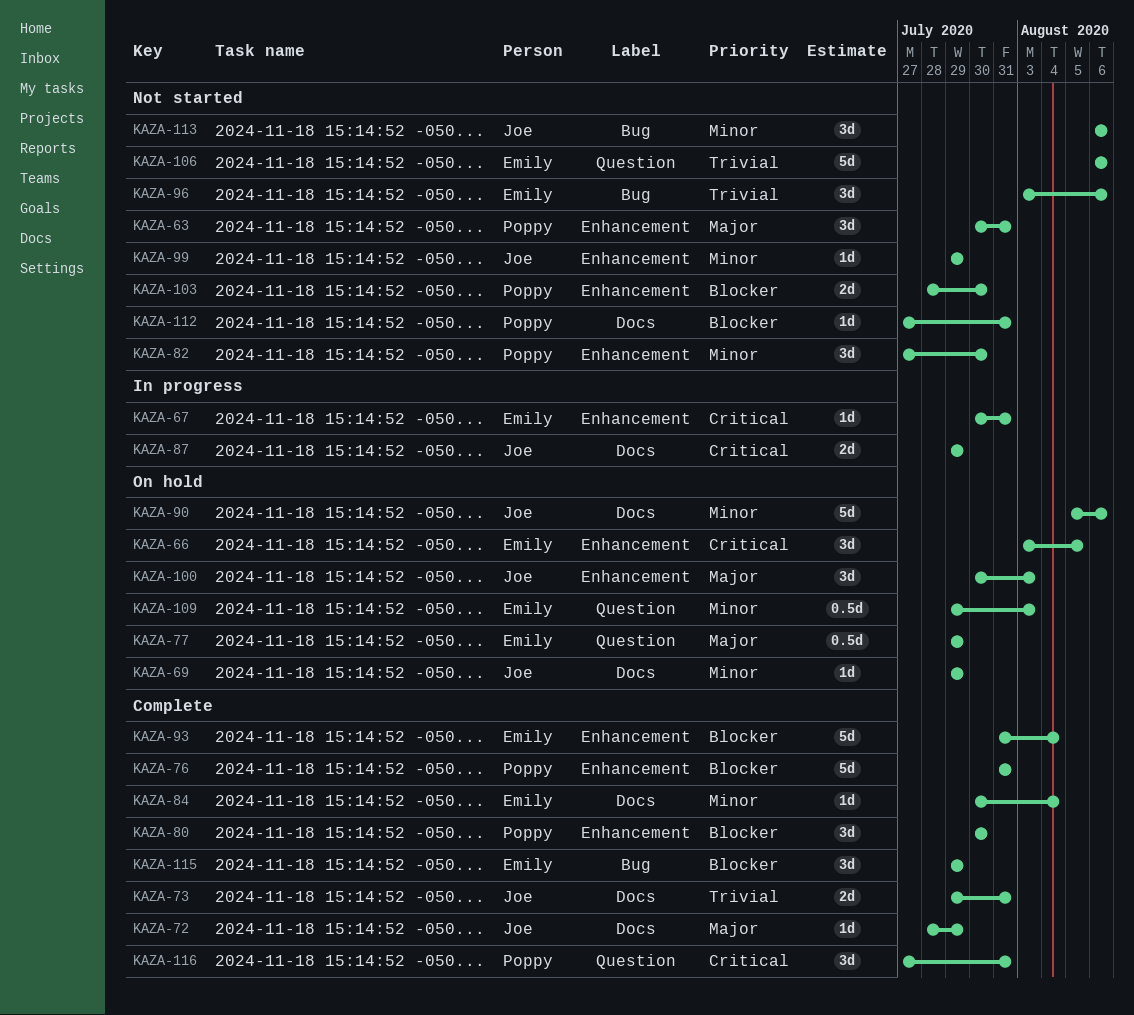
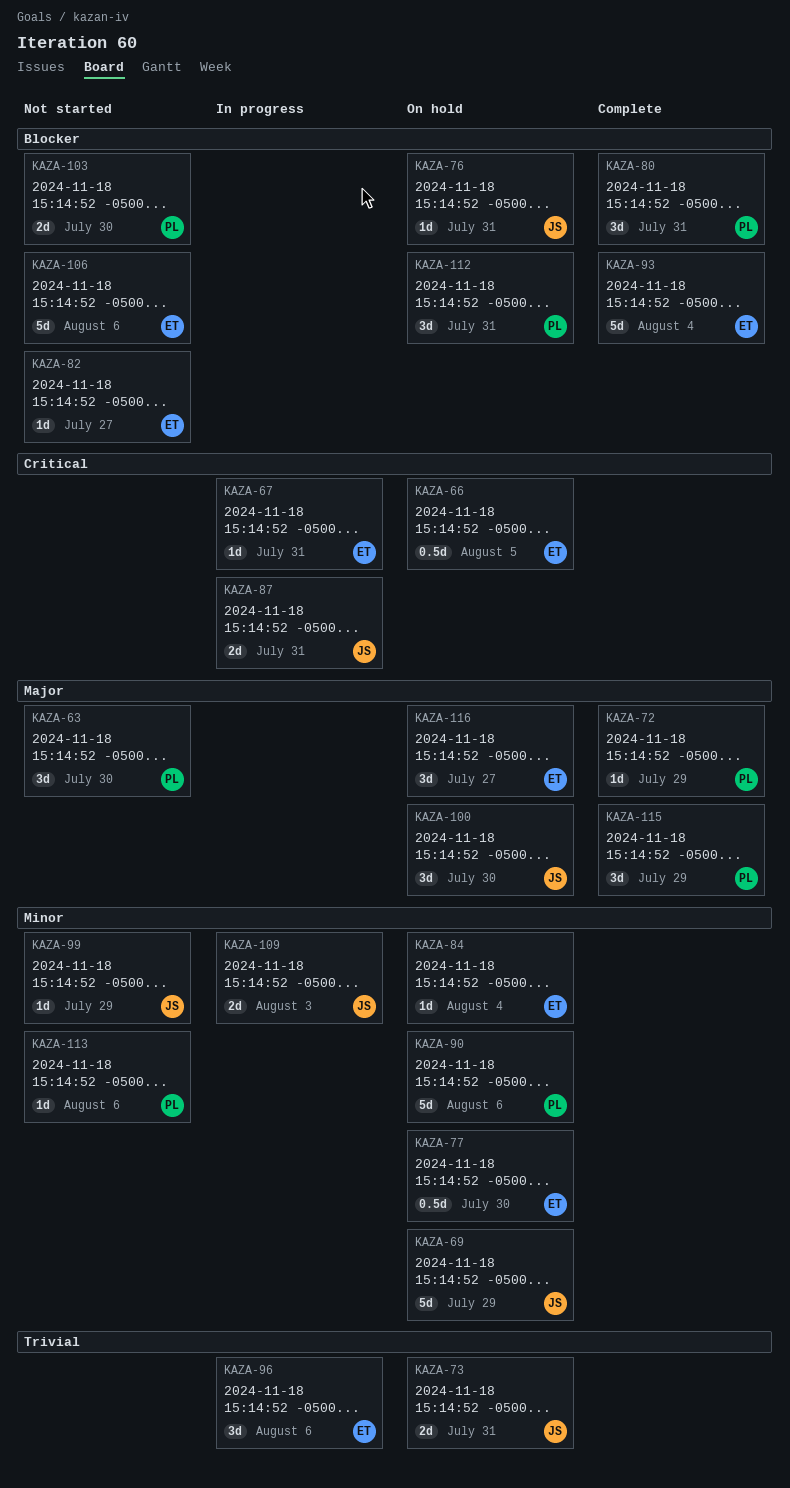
KAZA-63, due: Jul 31 -> Jul 30
KAZA-66, estimate: 3d -> 0.5d
KAZA-69, estimate: 1d -> 5d
KAZA-72, owner: Joe -> Poppy
KAZA-73, status: Complete -> On hold
KAZA-76, status: Complete -> On hold
KAZA-76, owner: Poppy -> Joe
KAZA-76, estimate: 5d -> 1d
KAZA-77, priority: Major -> Minor
KAZA-77, due: Jul 29 -> Jul 30
KAZA-80, due: Jul 30 -> Jul 31
KAZA-82, owner: Poppy -> Emily
KAZA-82, priority: Minor -> Blocker
KAZA-82, estimate: 3d -> 1d
KAZA-82, due: Jul 30 -> Jul 27
KAZA-84, status: Complete -> On hold
KAZA-87, due: Jul 29 -> Jul 31
KAZA-90, owner: Joe -> Poppy
KAZA-96, status: Not started -> In progress
KAZA-100, due: Aug 3 -> Jul 30
KAZA-106, priority: Trivial -> Blocker
KAZA-109, status: On hold -> In progress
KAZA-109, owner: Emily -> Joe
KAZA-109, estimate: 0.5d -> 2d
KAZA-112, status: Not started -> On hold
KAZA-112, estimate: 1d -> 3d
KAZA-113, owner: Joe -> Poppy
KAZA-113, estimate: 3d -> 1d
KAZA-115, owner: Emily -> Poppy
KAZA-115, priority: Blocker -> Major
KAZA-116, status: Complete -> On hold
KAZA-116, owner: Poppy -> Emily
KAZA-116, priority: Critical -> Major
KAZA-116, due: Jul 31 -> Jul 27

